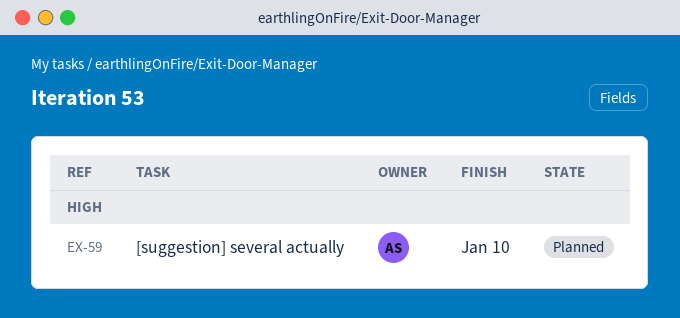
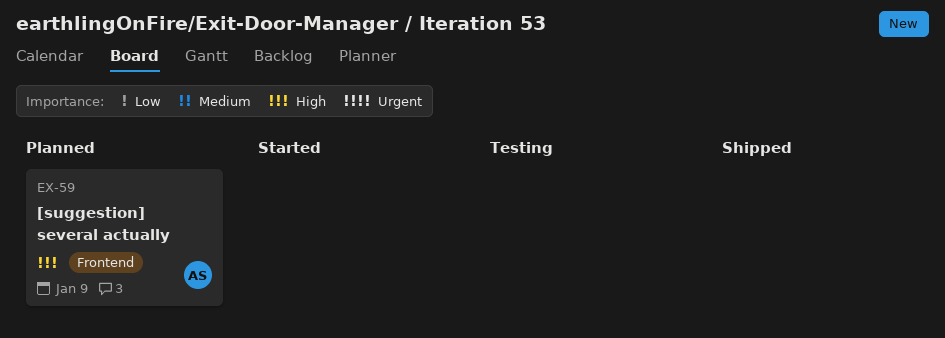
EX-59, due: Jan 10 -> Jan 9

